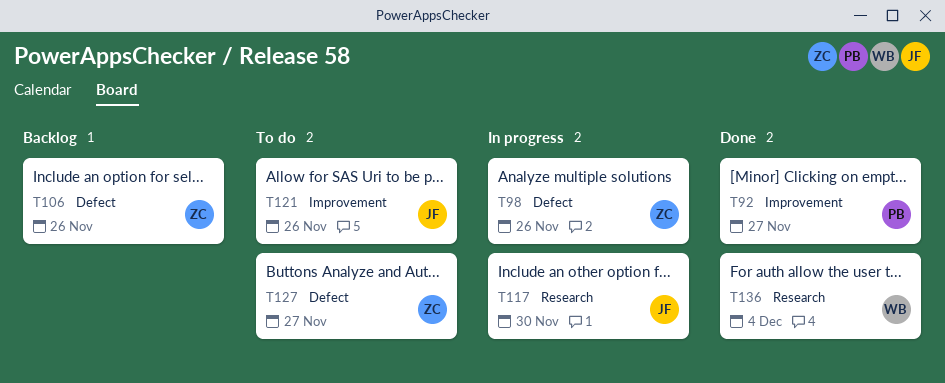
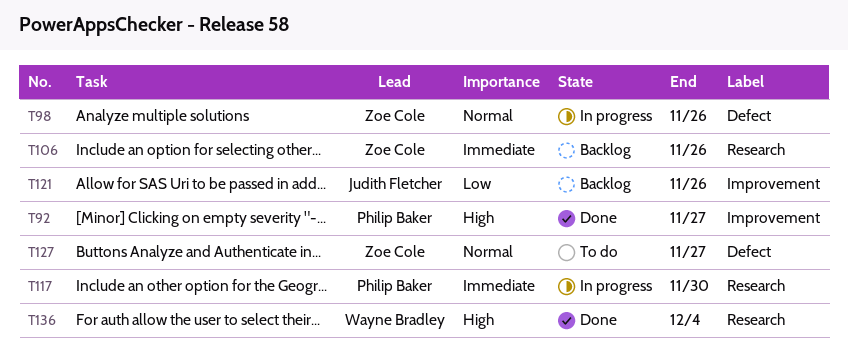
T106, label: Defect -> Research
T117, owner: Judith Fletcher -> Philip Baker
T121, status: To do -> Backlog

